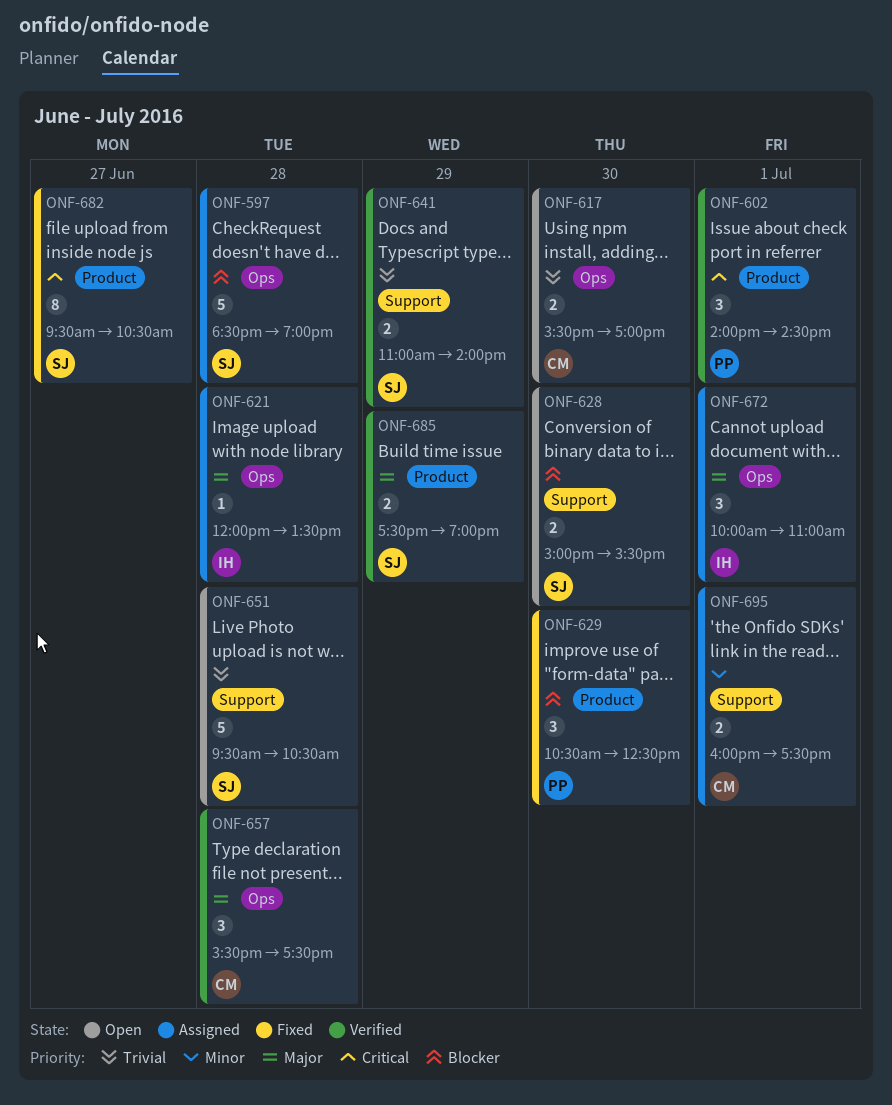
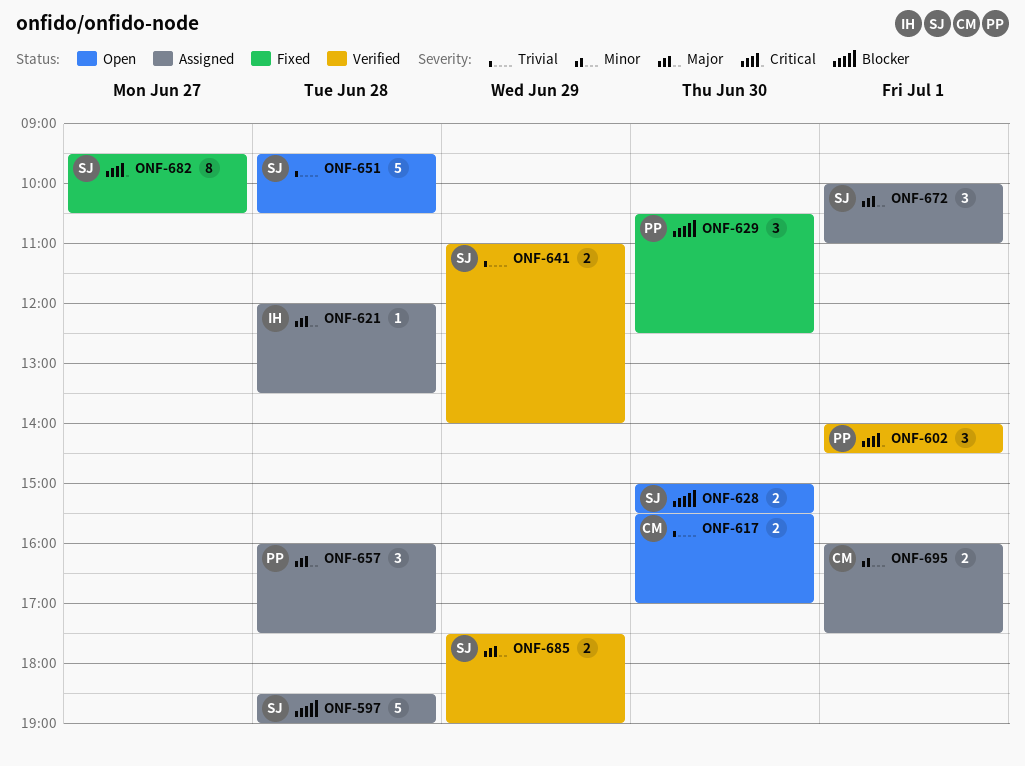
ONF-657, status: Verified -> Assigned
ONF-657, owner: CM -> PP
ONF-657, begins: 15:30 -> 16:00
ONF-672, owner: IH -> SJ

